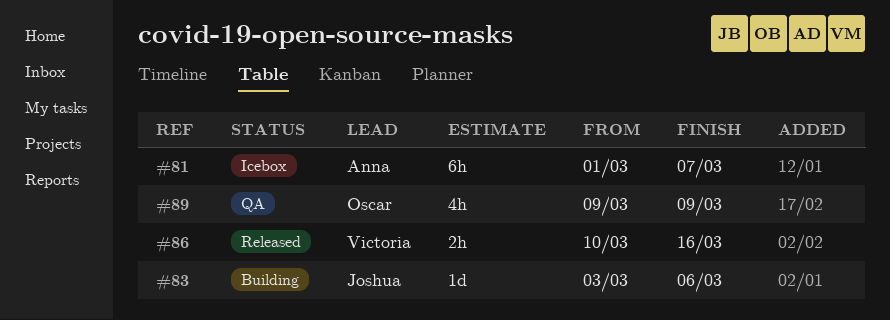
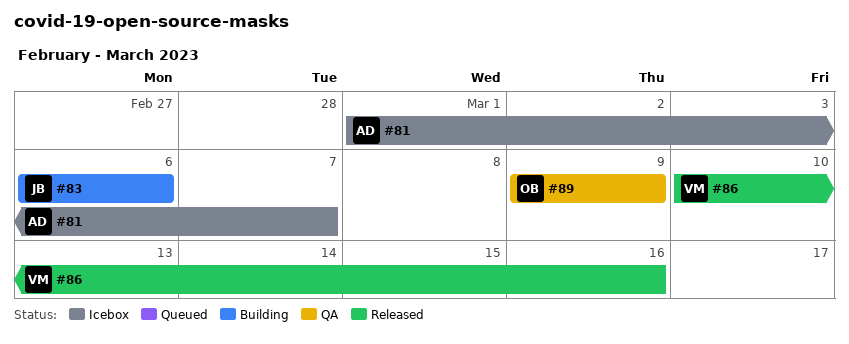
#83, start: Mar 3 -> Mar 6

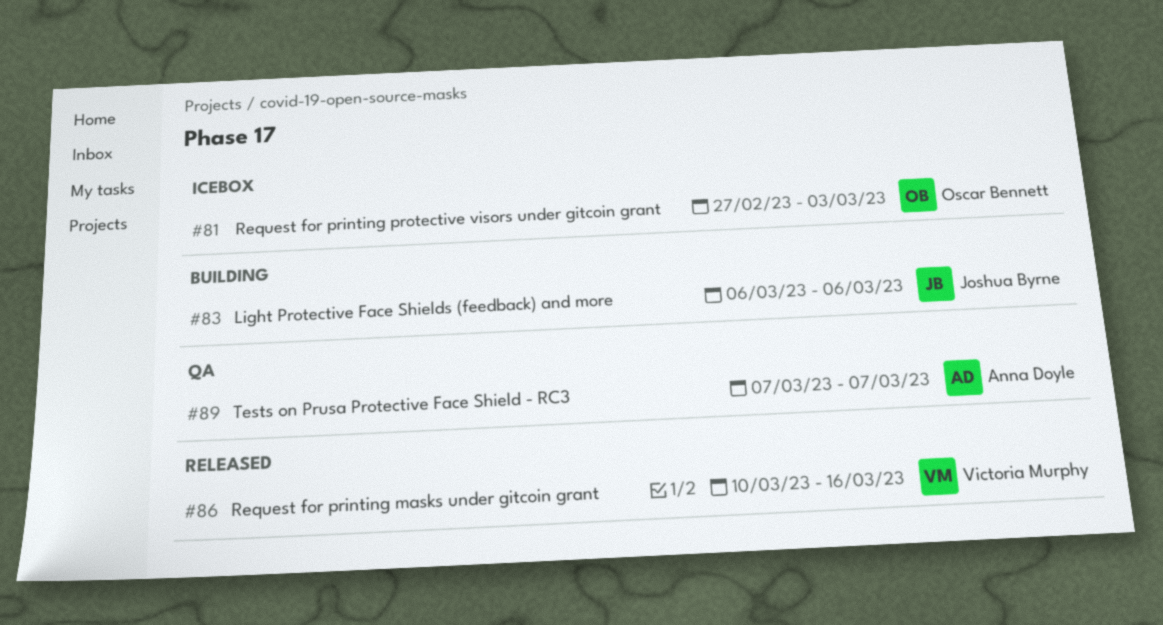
#81, owner: Anna Doyle -> Oscar Bennett
#81, start: Mar 1 -> Feb 27
#81, due: Mar 7 -> Mar 3
#89, owner: Oscar Bennett -> Anna Doyle
#89, start: Mar 9 -> Mar 7
#89, due: Mar 9 -> Mar 7

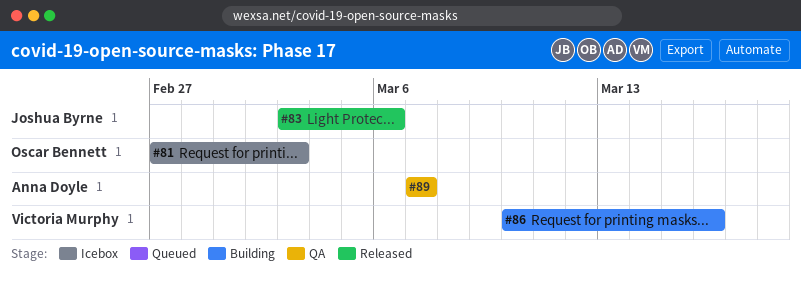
#83, status: Building -> Released
#83, start: Mar 6 -> Mar 3
#86, status: Released -> Building

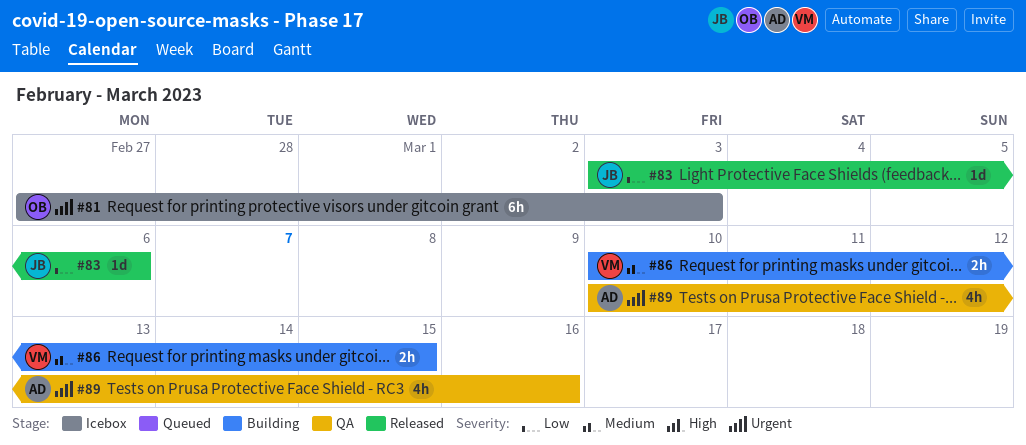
#86, due: Mar 16 -> Mar 15
#89, start: Mar 7 -> Mar 10
#89, due: Mar 7 -> Mar 16

